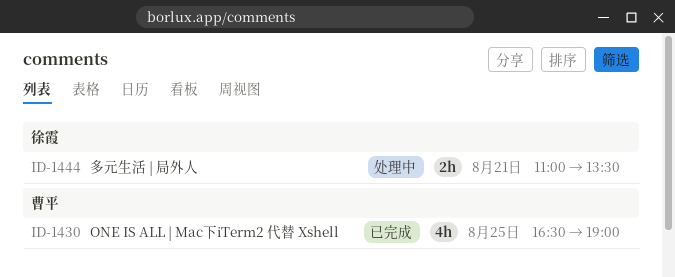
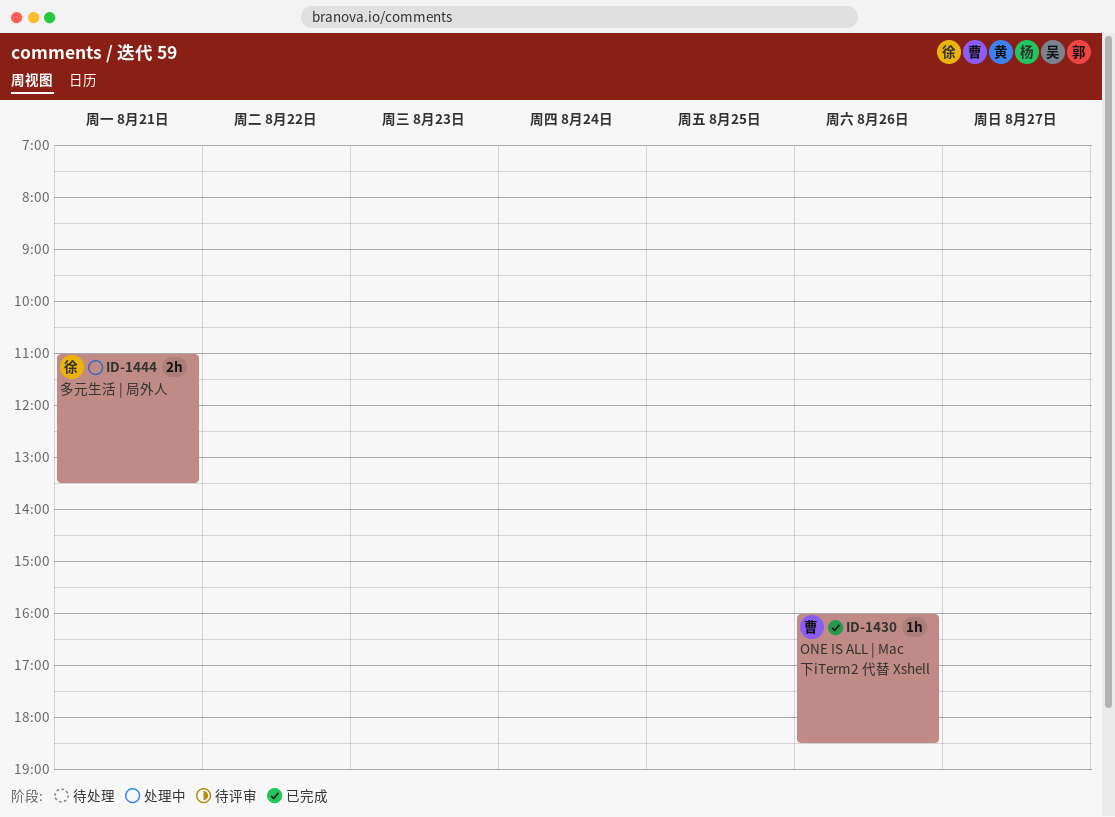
ID-1430, estimate: 4h -> 1h
ID-1430, day: Aug 25 -> Aug 26
ID-1430, begins: 16:30 -> 16:00
ID-1430, ends: 19:00 -> 18:30

